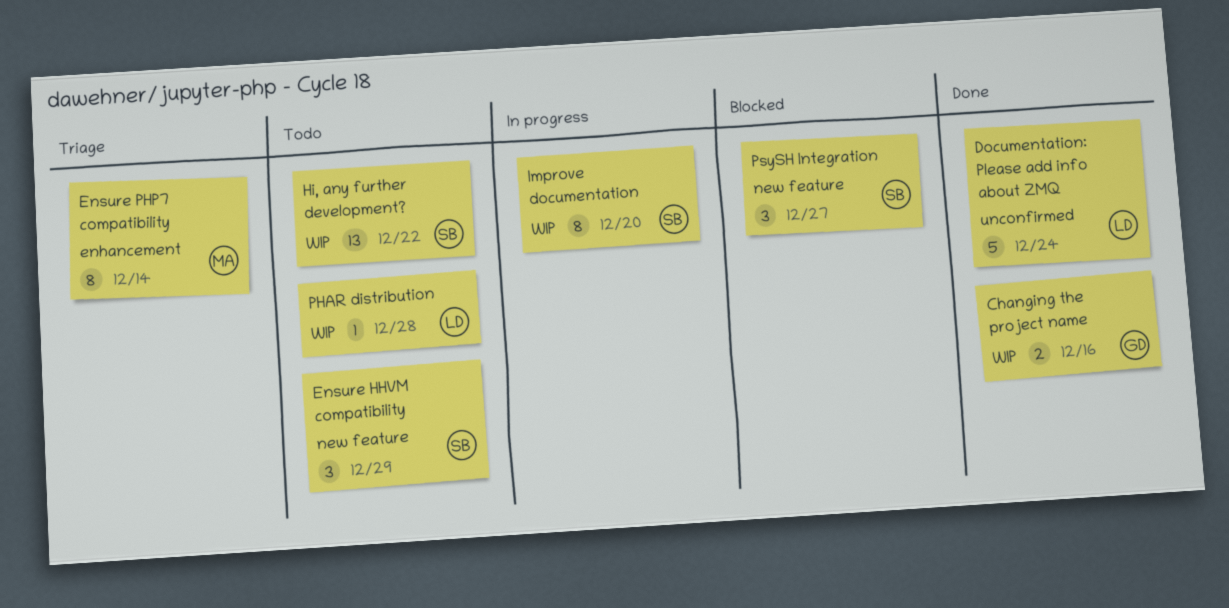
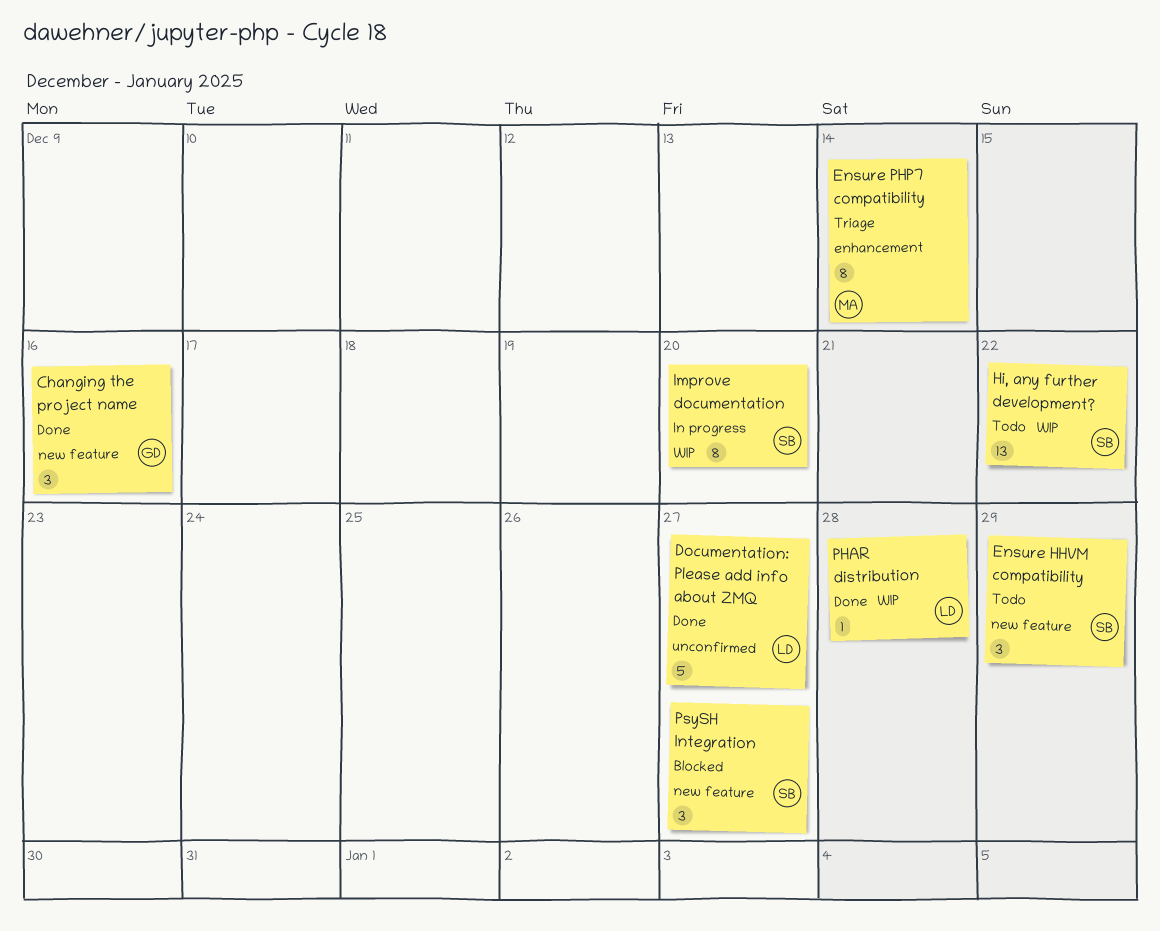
Changing the project name, label: WIP -> new feature
Changing the project name, estimate: 2 -> 3
Documentation: Please add info about ZMQ, due: Dec 24 -> Dec 27
PHAR distribution, status: Todo -> Done

